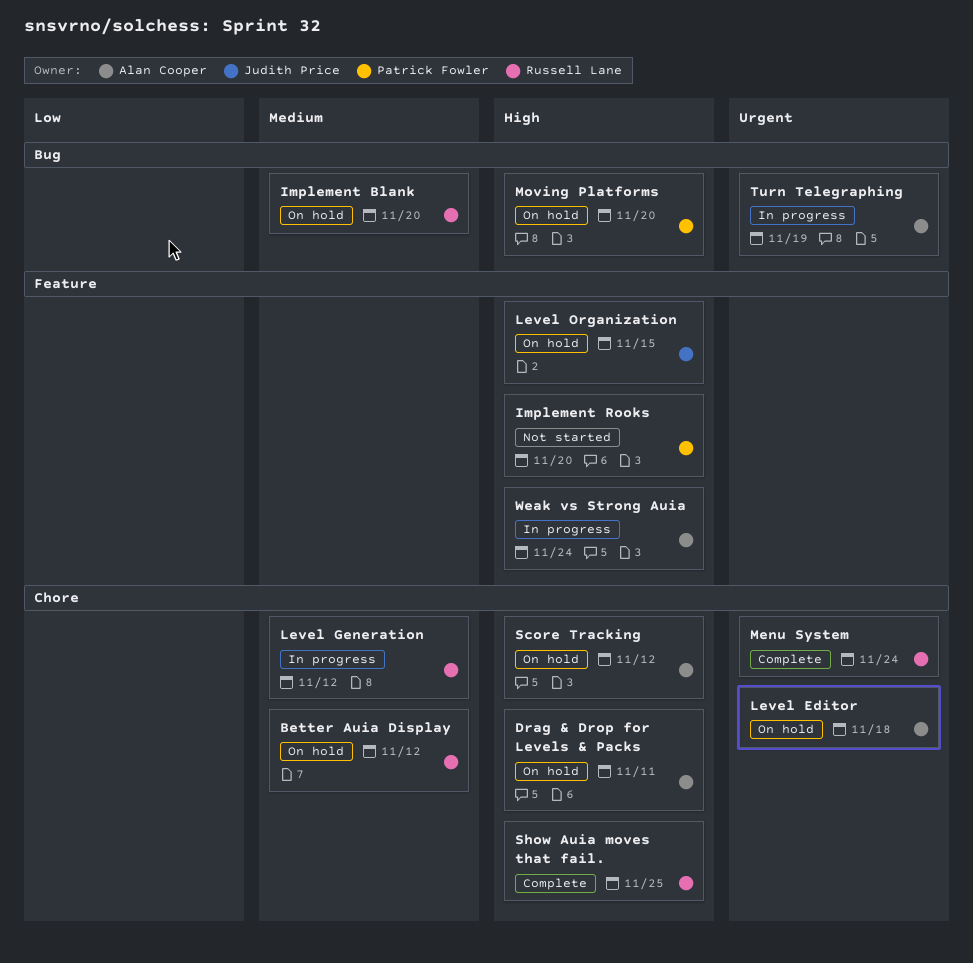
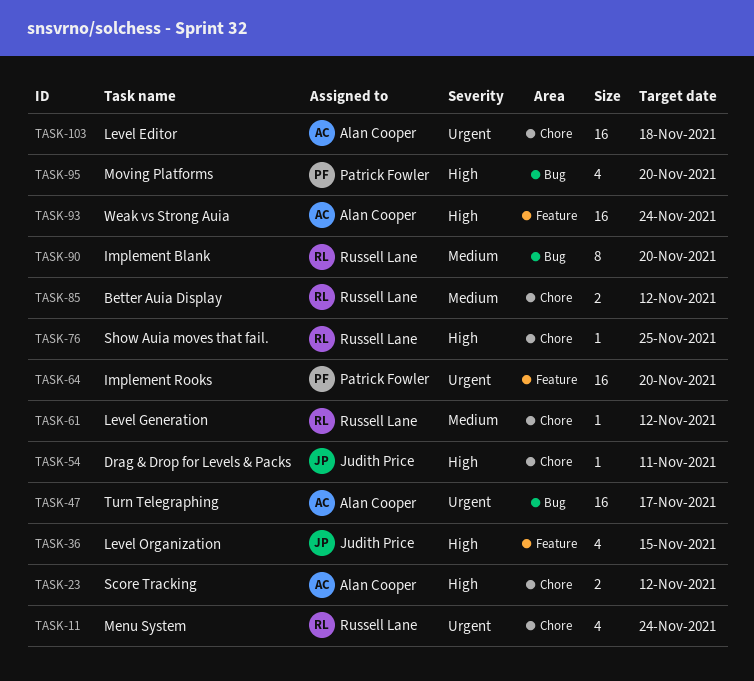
Drag & Drop for Levels & Packs, owner: Alan Cooper -> Judith Price
Implement Rooks, priority: High -> Urgent
Turn Telegraphing, due: Nov 19 -> Nov 17

